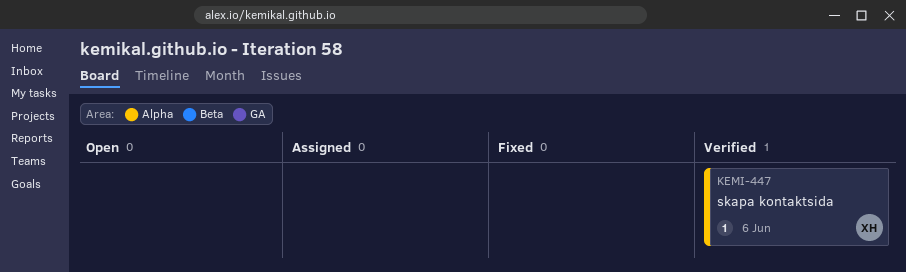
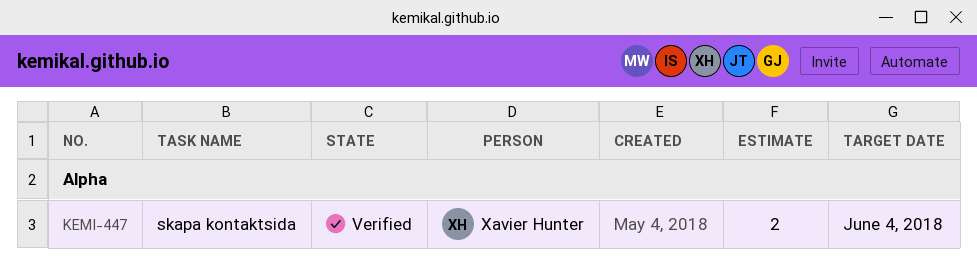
KEMI-447, estimate: 1 -> 2
KEMI-447, due: Jun 6 -> Jun 4

